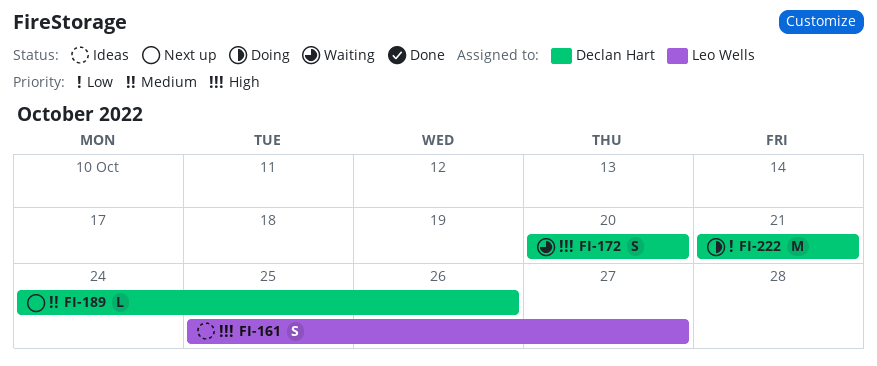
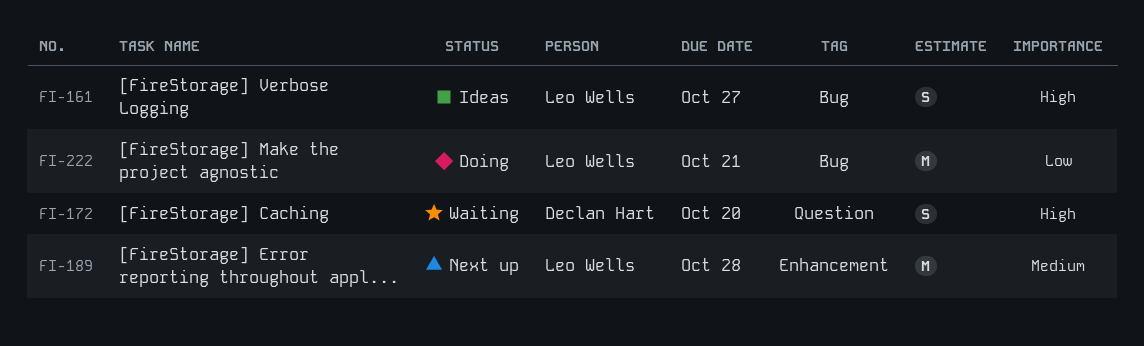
FI-189, owner: Declan Hart -> Leo Wells
FI-189, estimate: L -> M
FI-189, due: Oct 26 -> Oct 28
FI-222, owner: Declan Hart -> Leo Wells

